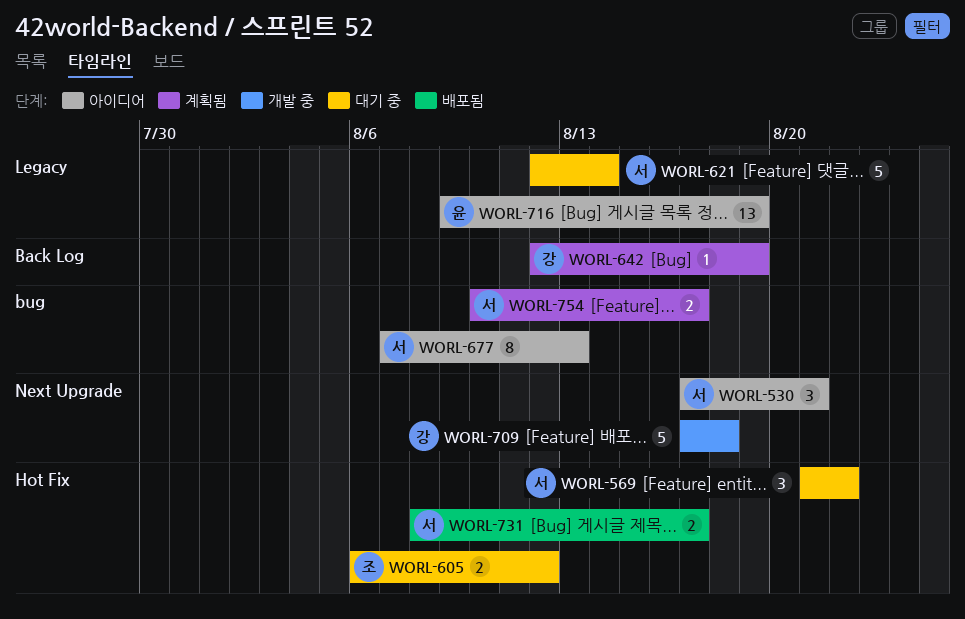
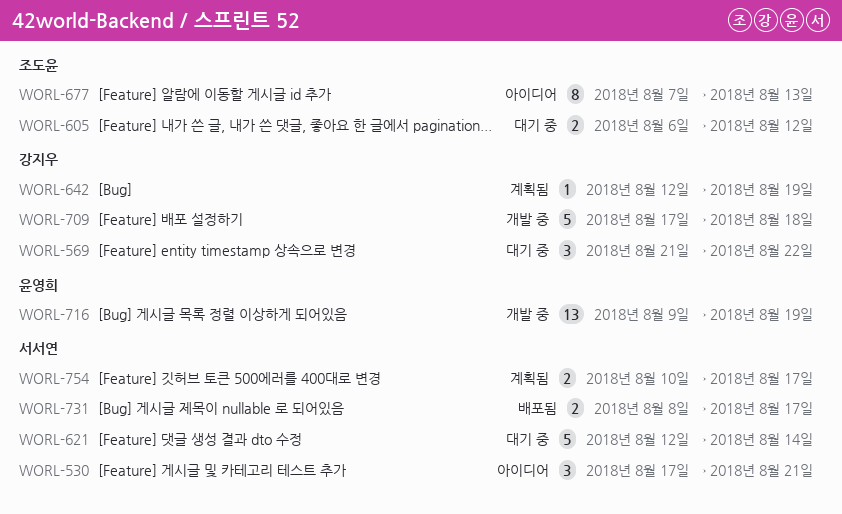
WORL-569, owner: 서서연 -> 강지우
WORL-677, owner: 서서연 -> 조도윤
WORL-716, status: 아이디어 -> 개발 중

